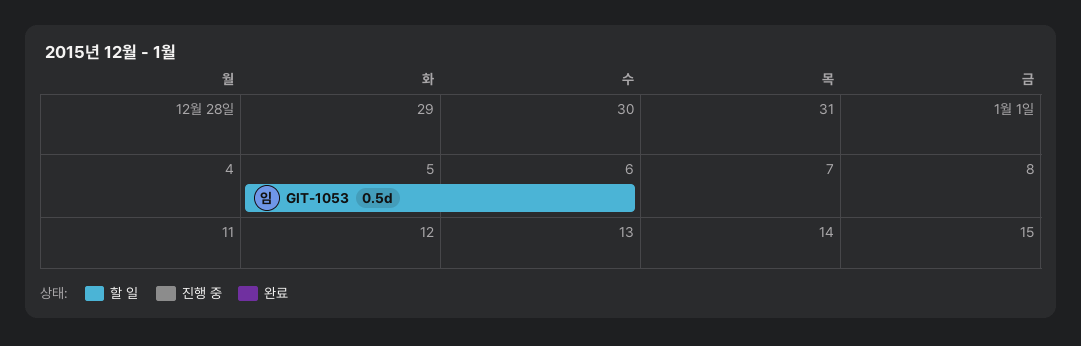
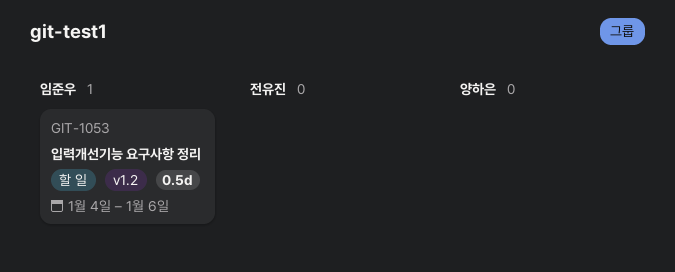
GIT-1053, start: Jan 5 -> Jan 4

